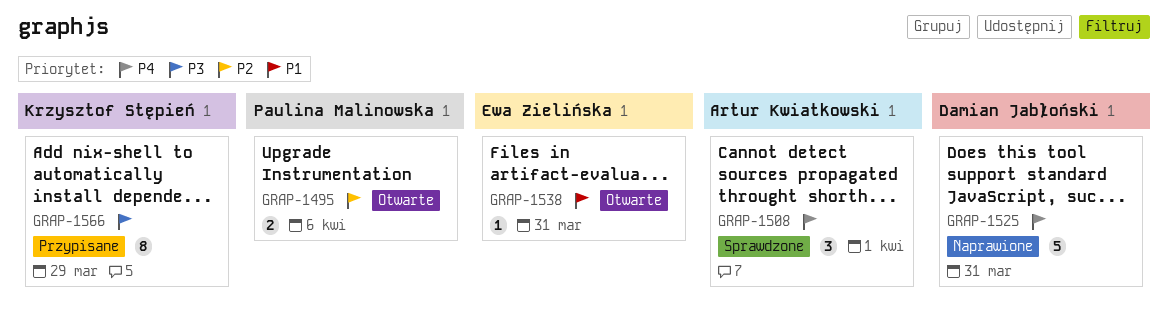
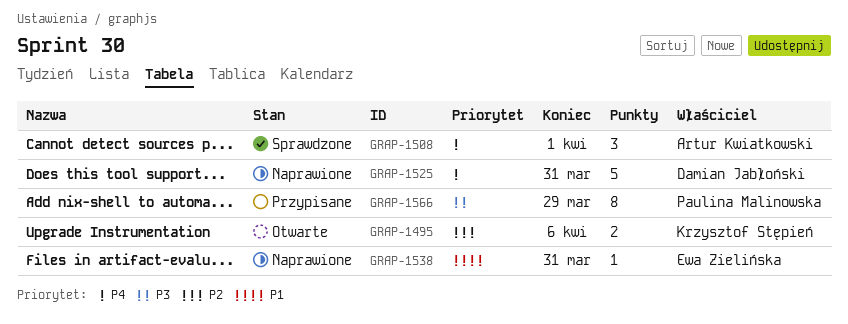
GRAP-1495, owner: Paulina Malinowska -> Krzysztof Stępień
GRAP-1538, status: Otwarte -> Naprawione
GRAP-1566, owner: Krzysztof Stępień -> Paulina Malinowska

